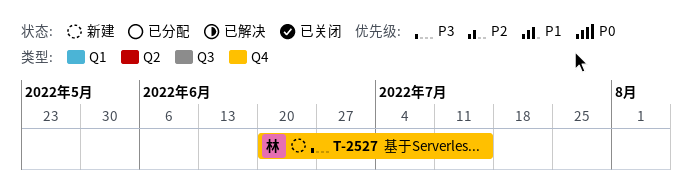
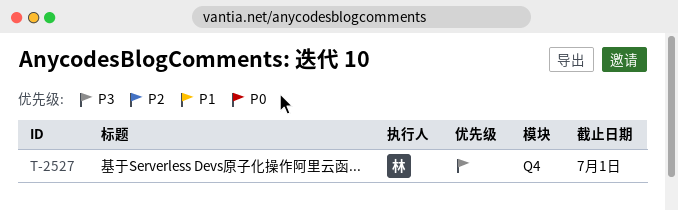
T-2527, due: Jul 15 -> Jul 1

